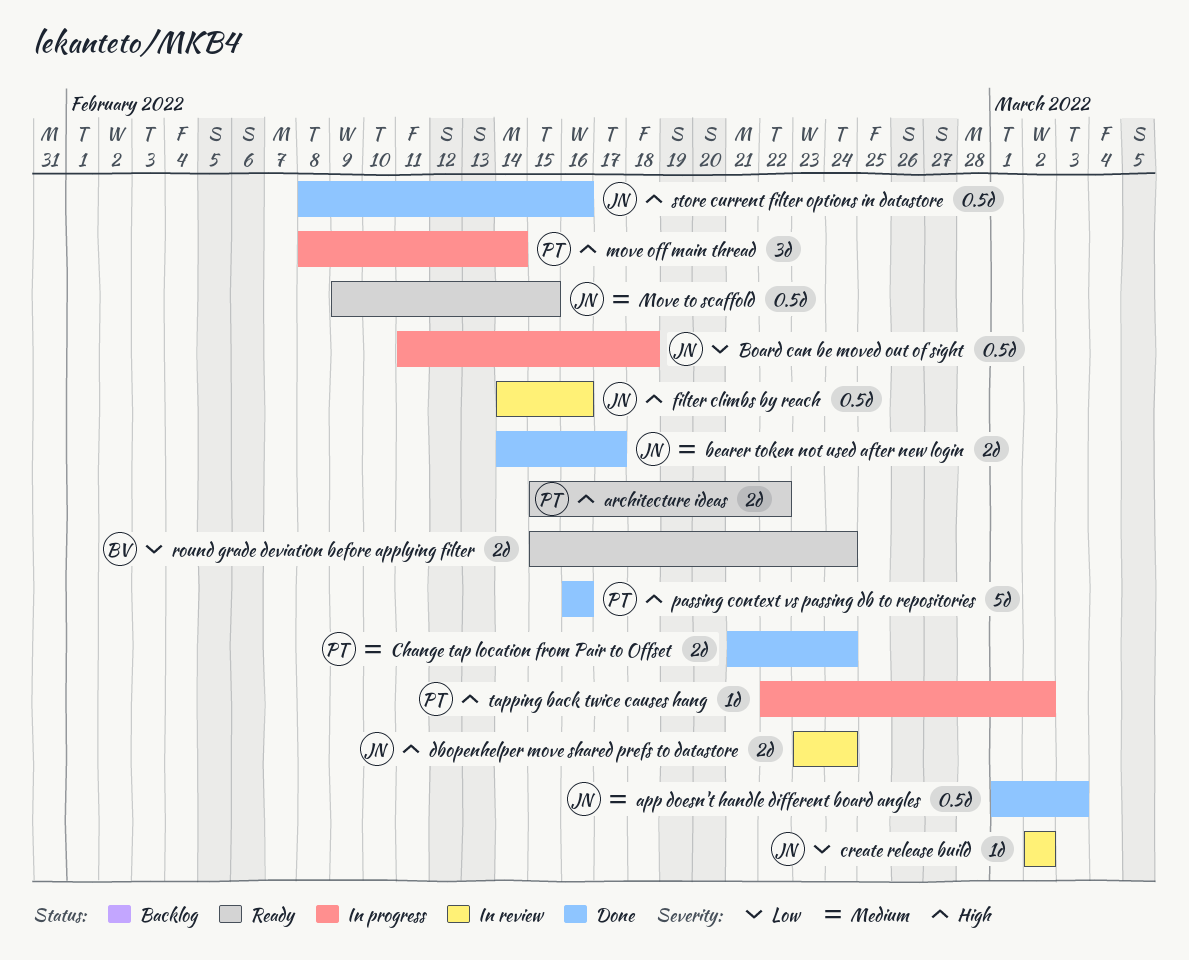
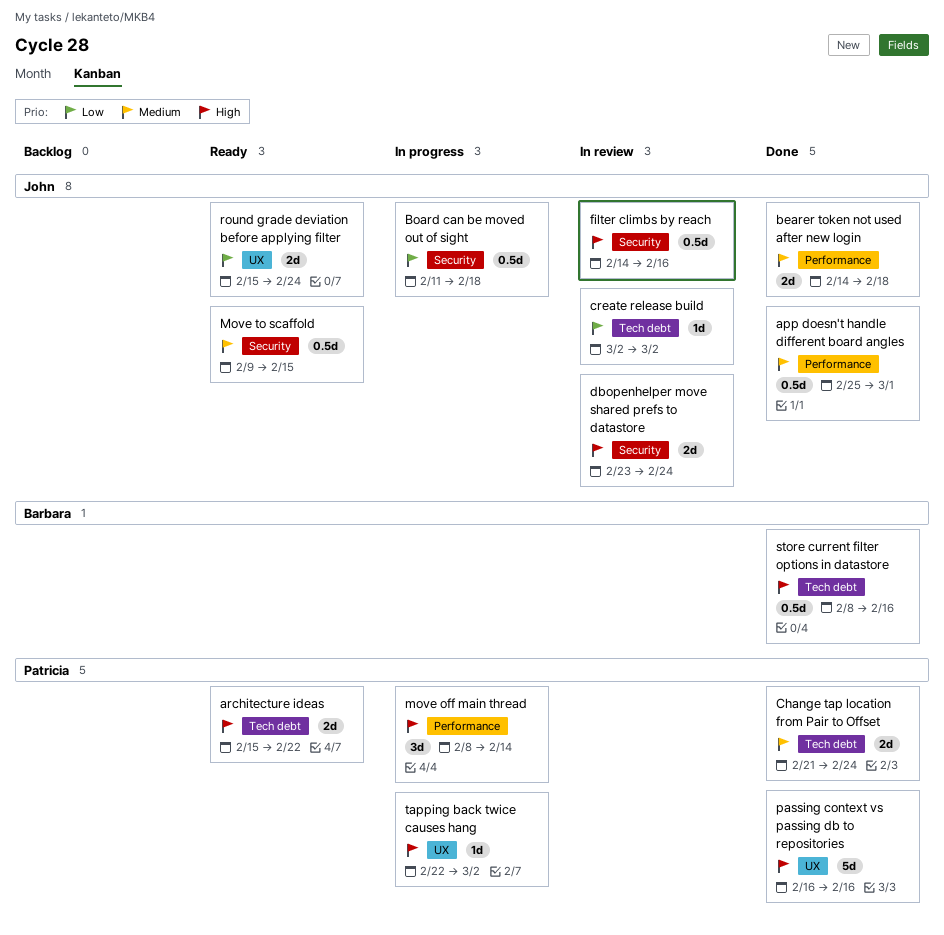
app doesn't handle different board angles, start: Mar 1 -> Feb 25
app doesn't handle different board angles, due: Mar 3 -> Mar 1
bearer token not used after new login, due: Feb 17 -> Feb 18
round grade deviation before applying filter, owner: Barbara -> John
store current filter options in datastore, owner: John -> Barbara

